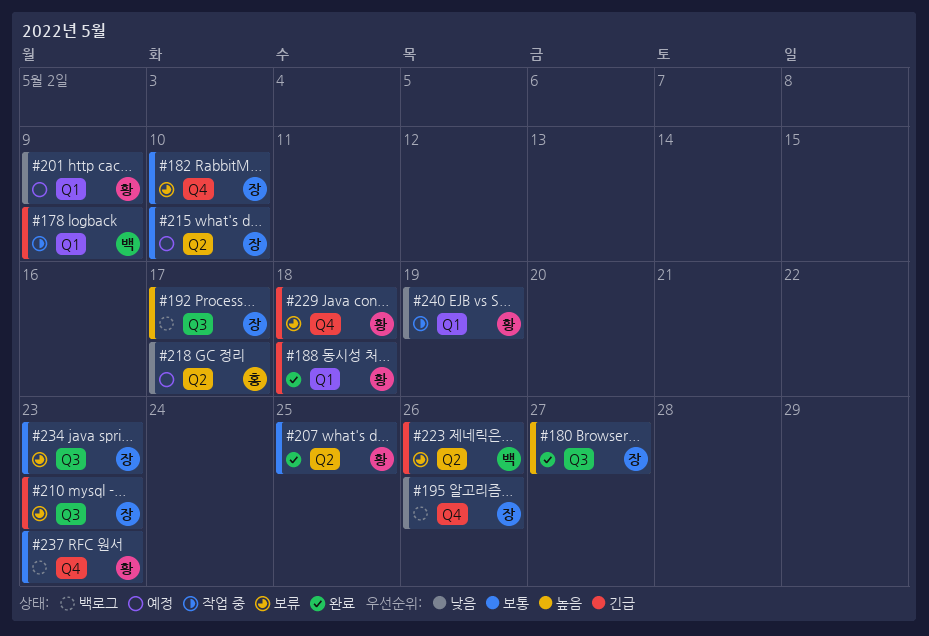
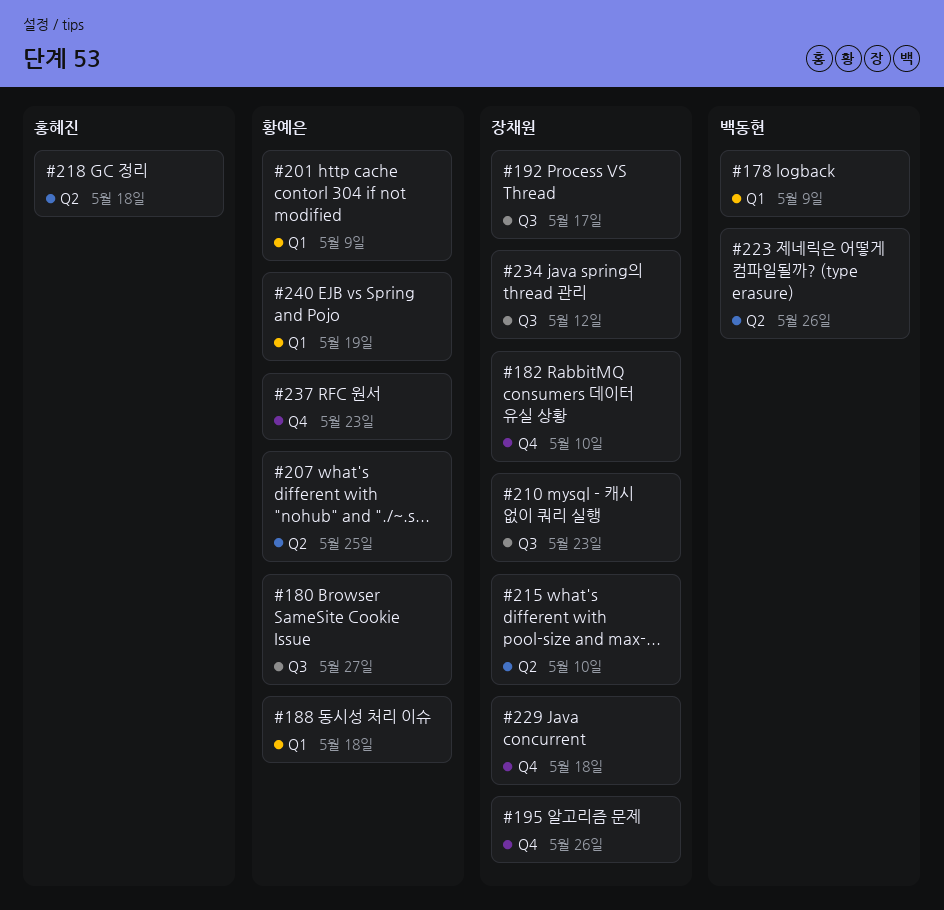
#180, owner: 장채원 -> 황예은
#218, due: May 17 -> May 18
#229, owner: 황예은 -> 장채원
#234, due: May 23 -> May 12

